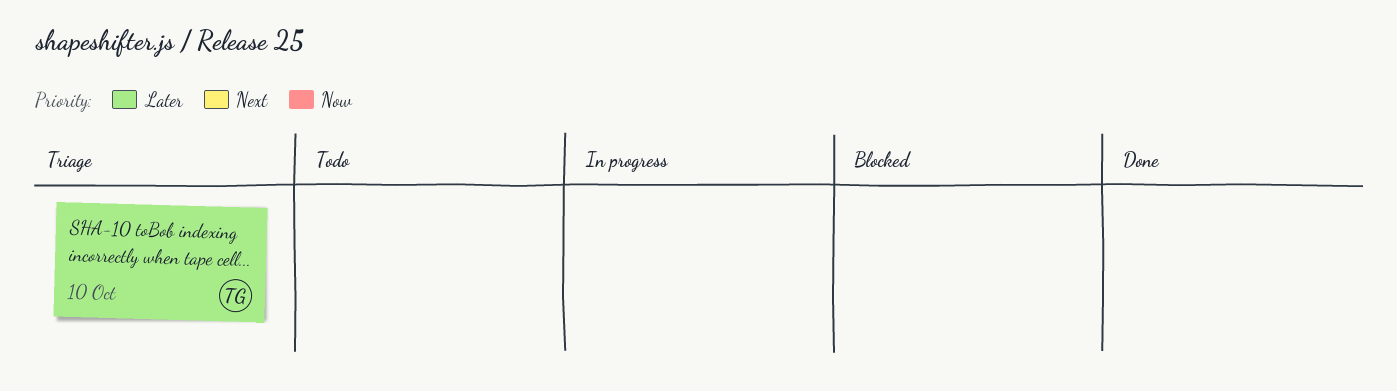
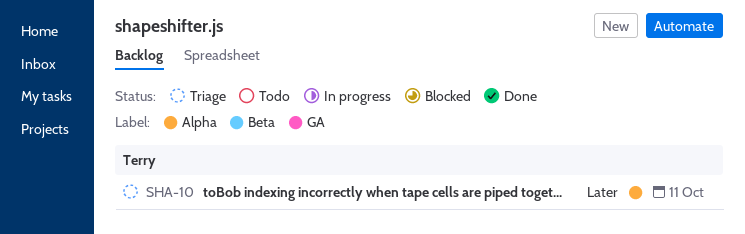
SHA-10, due: Oct 10 -> Oct 11

